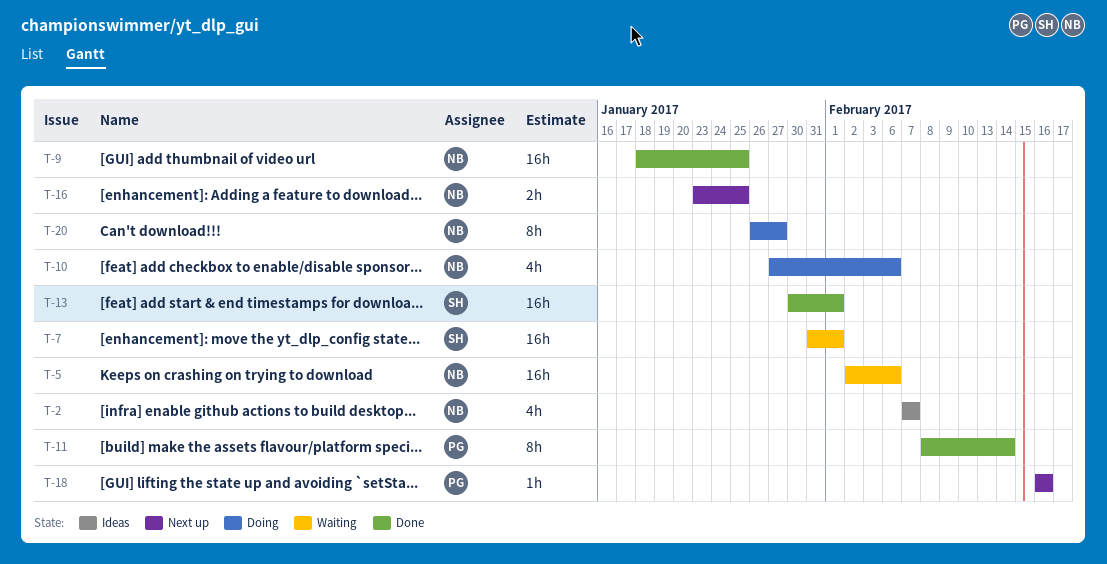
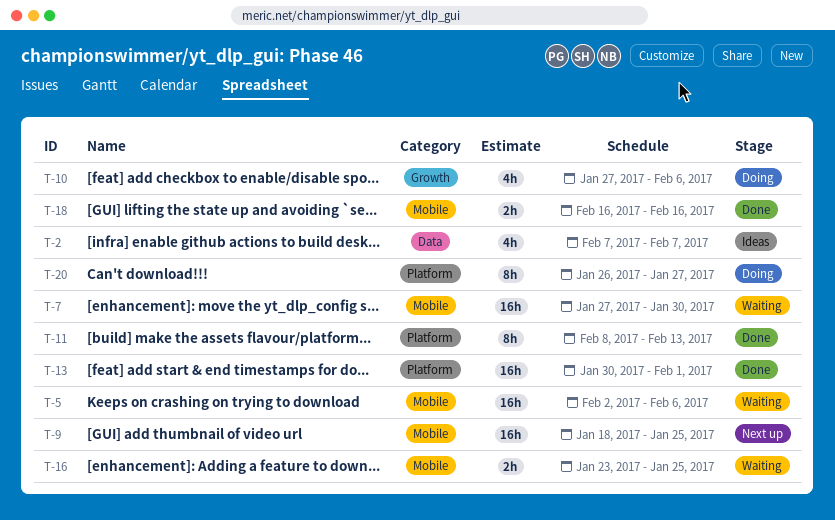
T-7, start: Jan 31 -> Jan 27
T-7, due: Feb 1 -> Jan 30
T-9, status: Done -> Next up
T-11, due: Feb 14 -> Feb 13
T-16, status: Next up -> Waiting
T-18, status: Next up -> Done
T-18, estimate: 1h -> 2h

